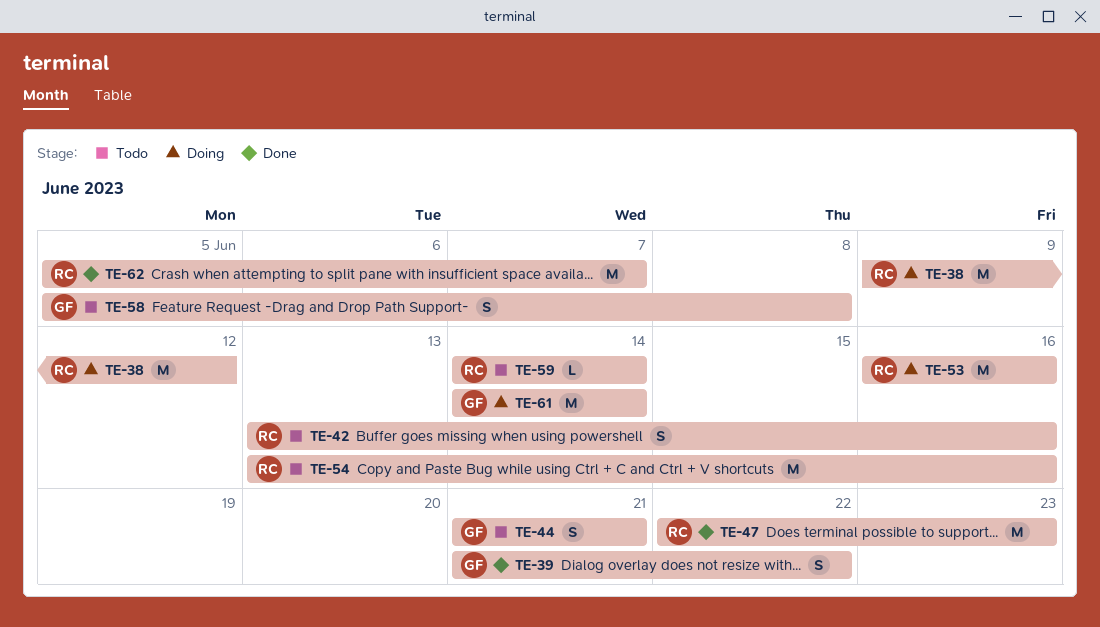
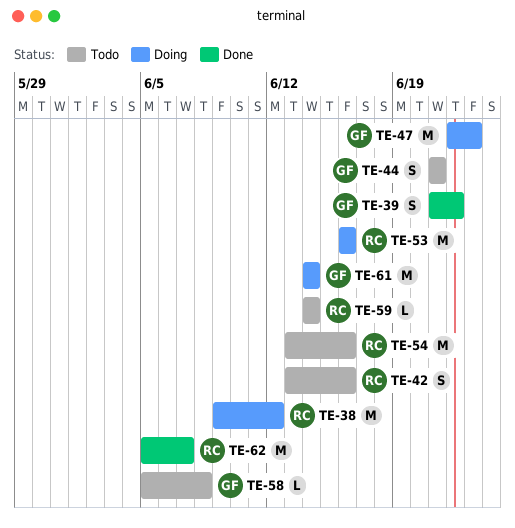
TE-47, status: Done -> Doing
TE-47, owner: RC -> GF
TE-58, estimate: S -> L

